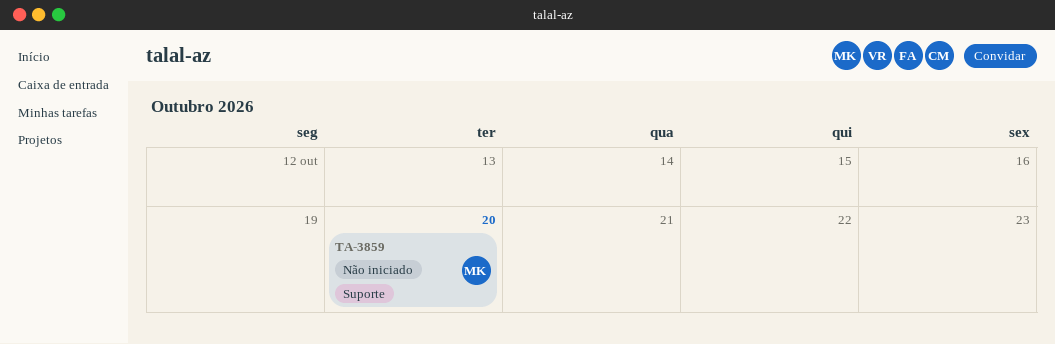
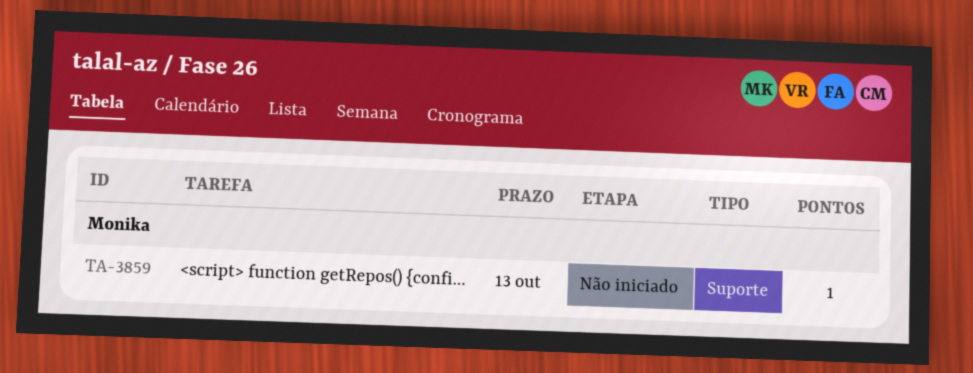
TA-3859, due: Oct 20 -> Oct 13

